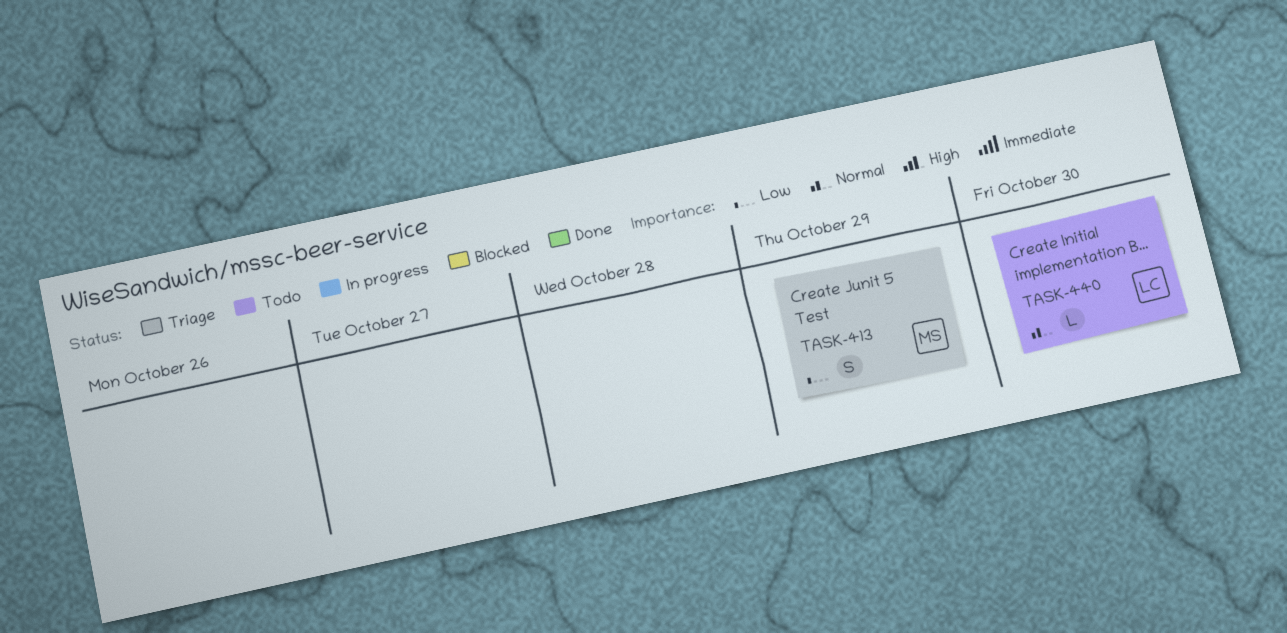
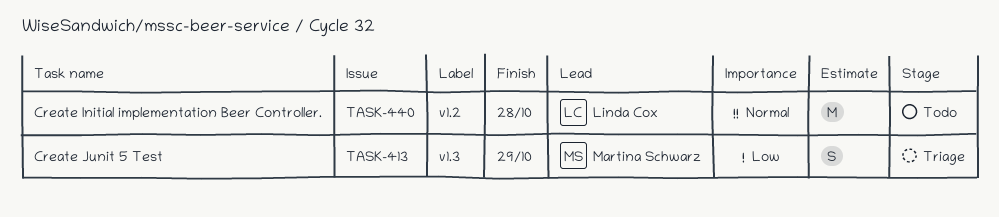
TASK-440, estimate: L -> M
TASK-440, due: Oct 30 -> Oct 28

